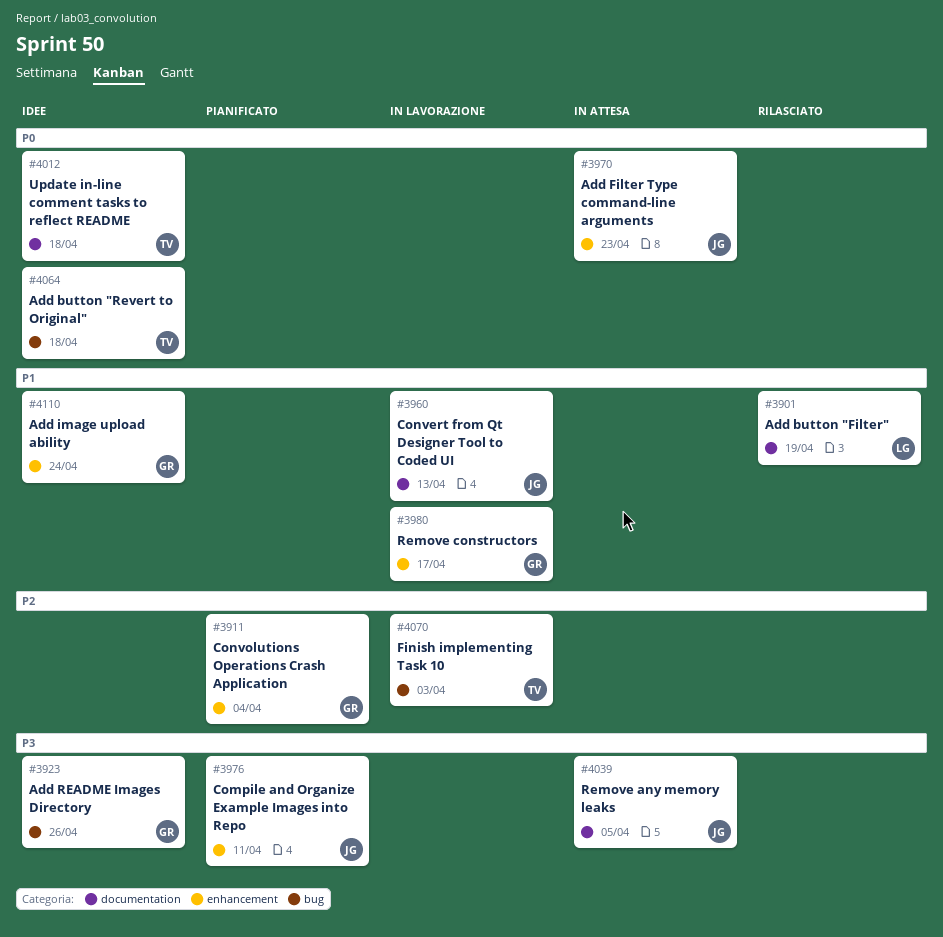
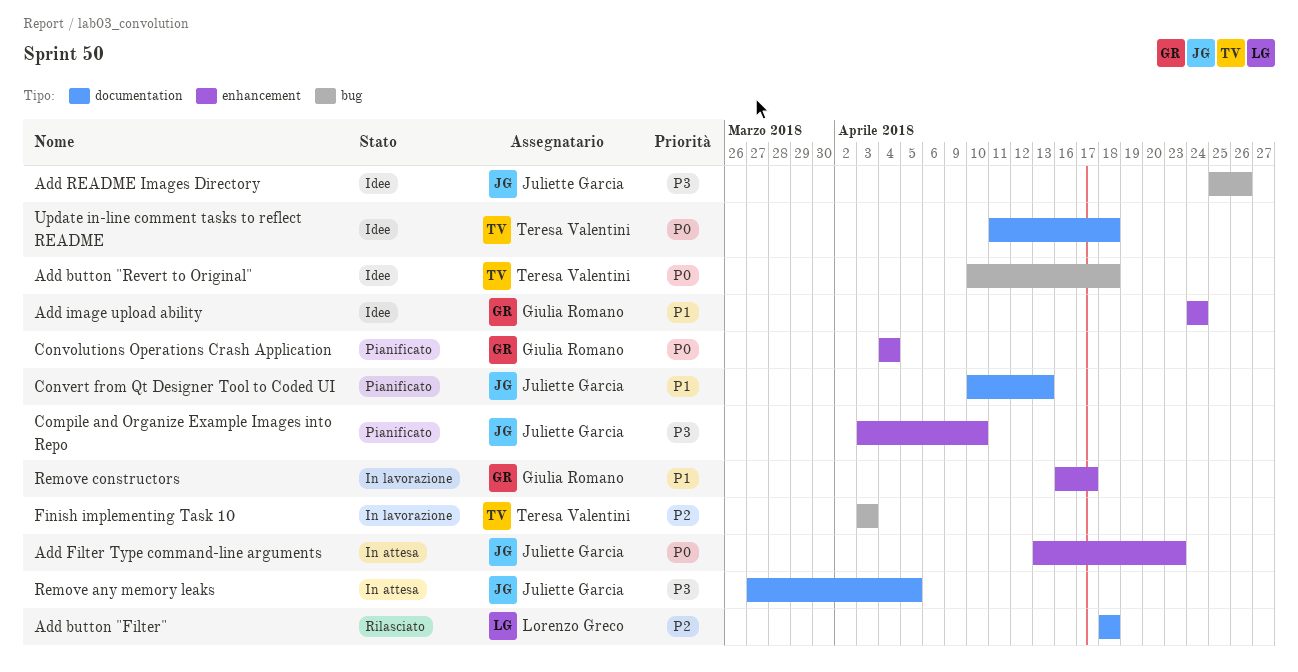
Add button "Filter", priority: P1 -> P2
Add button "Filter", due: Apr 19 -> Apr 18
Add README Images Directory, owner: Giulia Romano -> Juliette Garcia
Compile and Organize Example Images into Repo, due: Apr 11 -> Apr 10
Convert from Qt Designer Tool to Coded UI, status: In lavorazione -> Pianificato
Convolutions Operations Crash Application, priority: P2 -> P0

